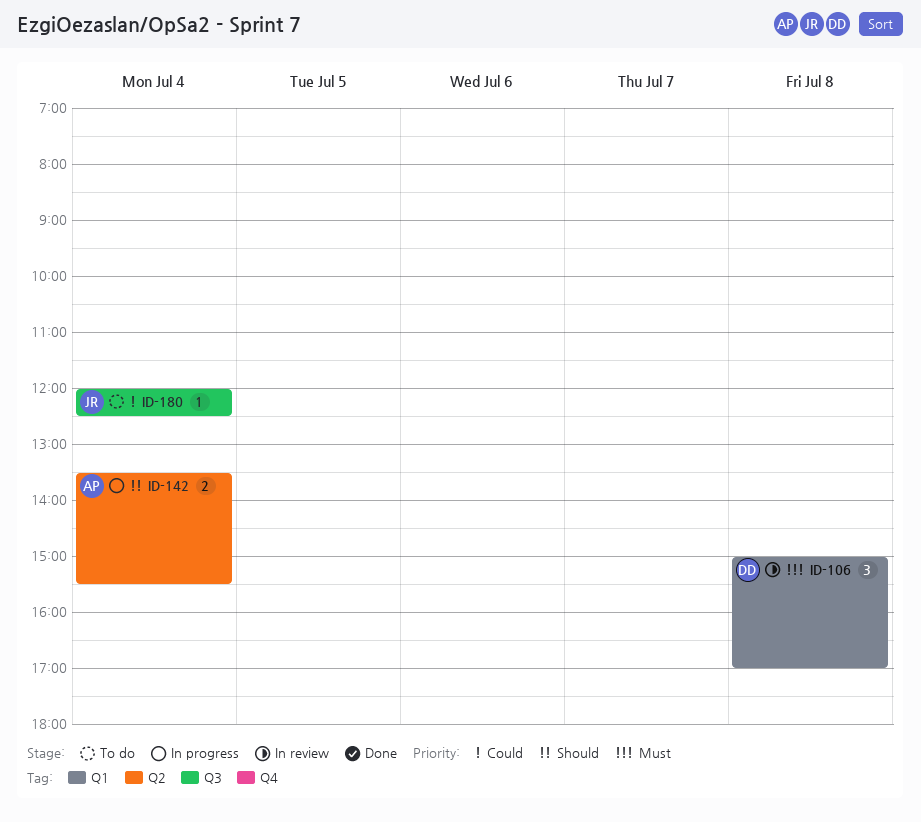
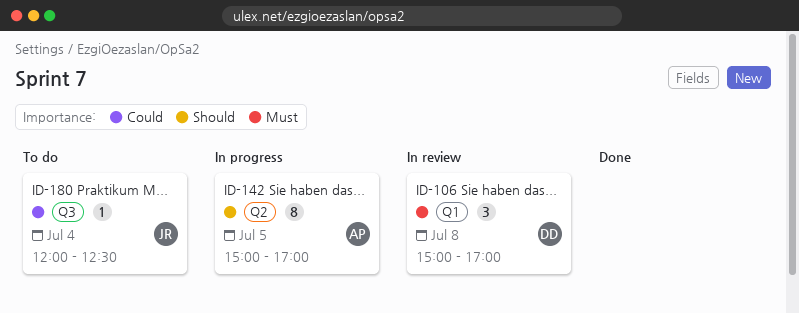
ID-142, estimate: 2 -> 8
ID-142, day: Jul 4 -> Jul 5
ID-142, begins: 13:30 -> 15:00
ID-142, ends: 15:30 -> 17:00

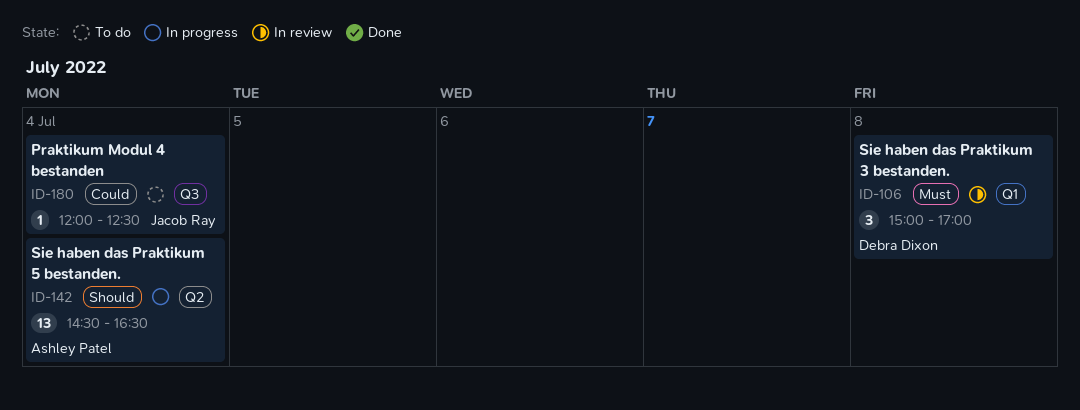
ID-142, estimate: 8 -> 13
ID-142, day: Jul 5 -> Jul 4
ID-142, begins: 15:00 -> 14:30
ID-142, ends: 17:00 -> 16:30

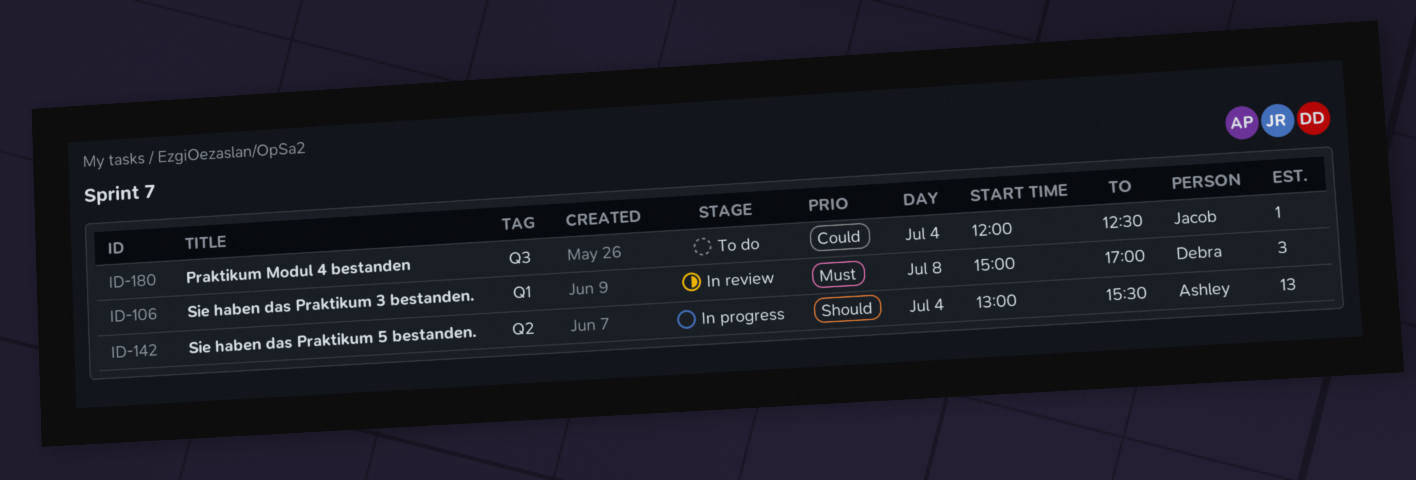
ID-142, begins: 14:30 -> 13:00
ID-142, ends: 16:30 -> 15:30

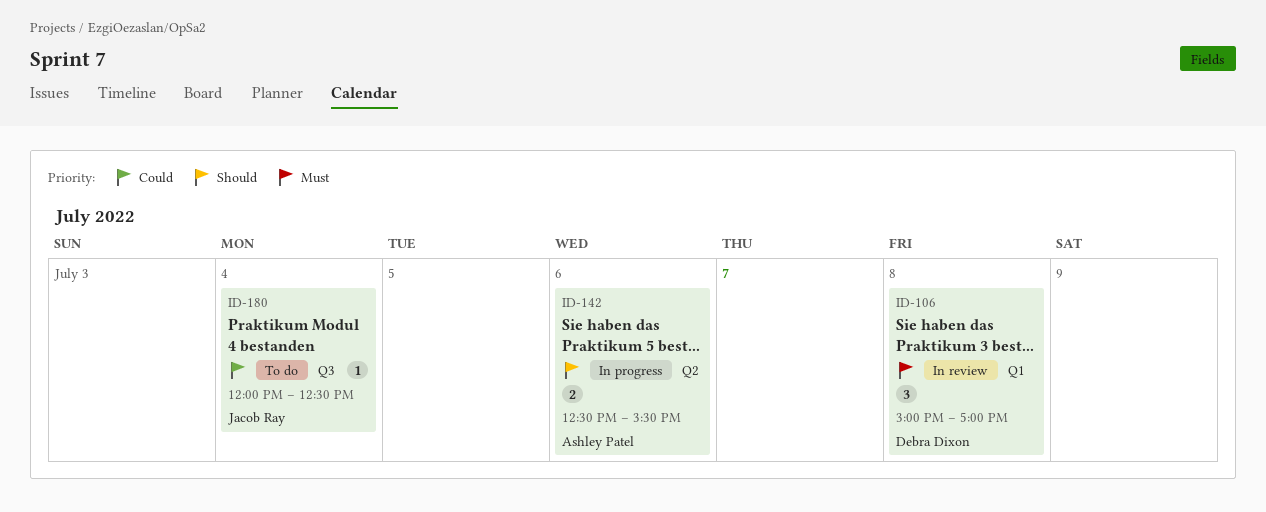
ID-142, estimate: 13 -> 2
ID-142, day: Jul 4 -> Jul 6
ID-142, begins: 13:00 -> 12:30

